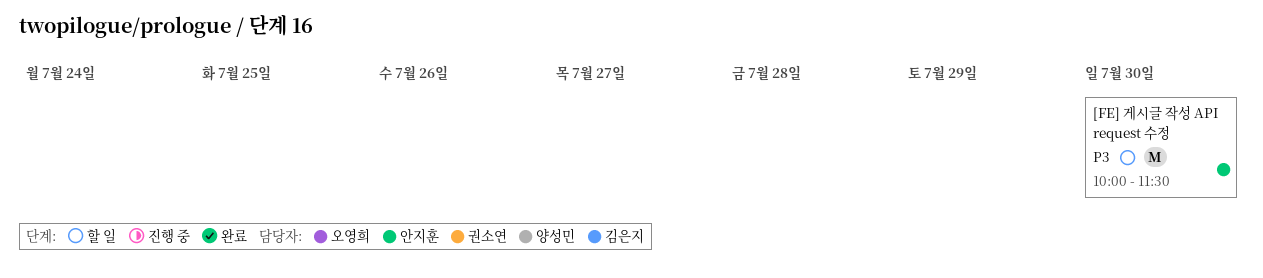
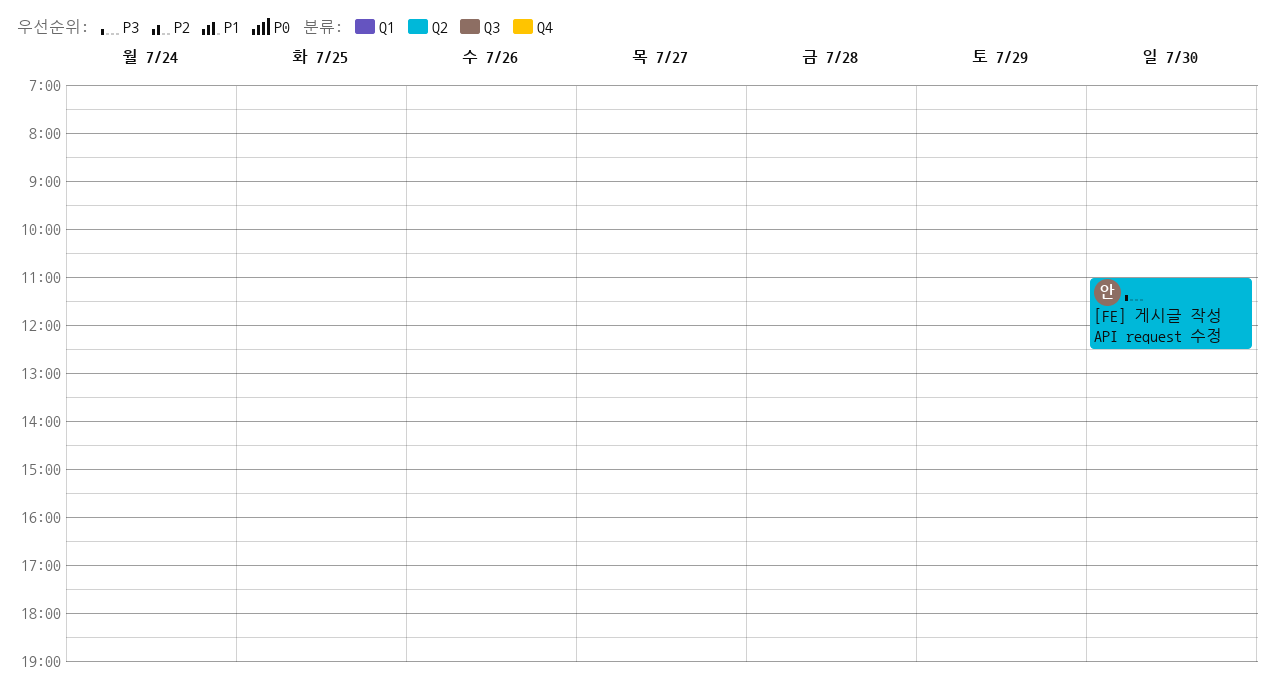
[FE] 게시글 작성 API request 수정, begins: 10:00 -> 11:00
[FE] 게시글 작성 API request 수정, ends: 11:30 -> 12:30

